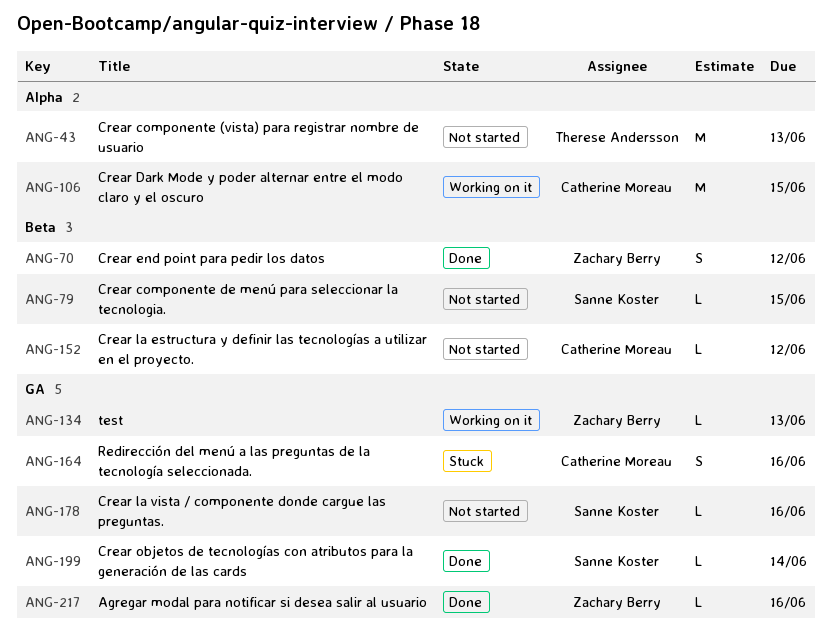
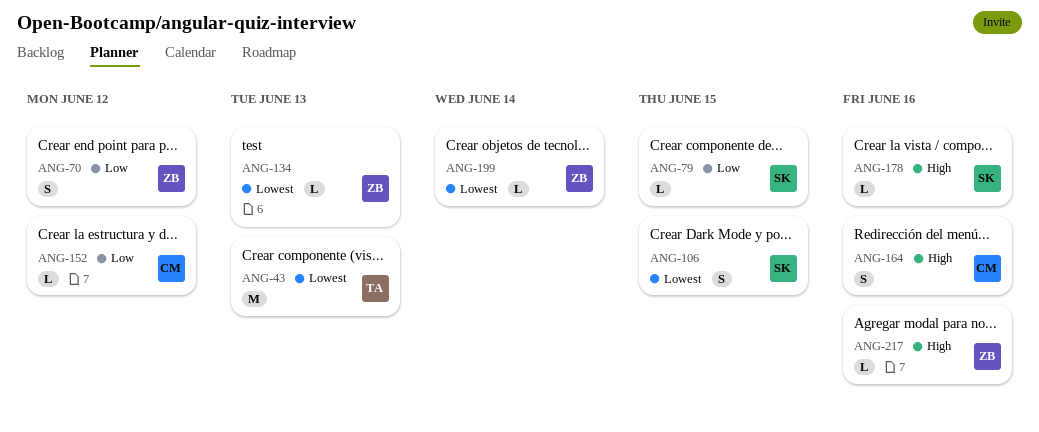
ANG-106, owner: Catherine Moreau -> Sanne Koster
ANG-106, estimate: M -> S
ANG-199, owner: Sanne Koster -> Zachary Berry

